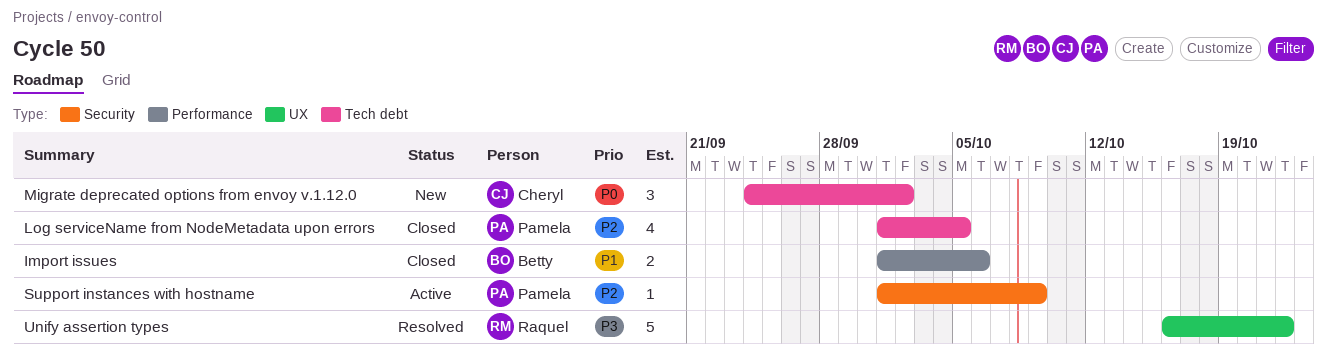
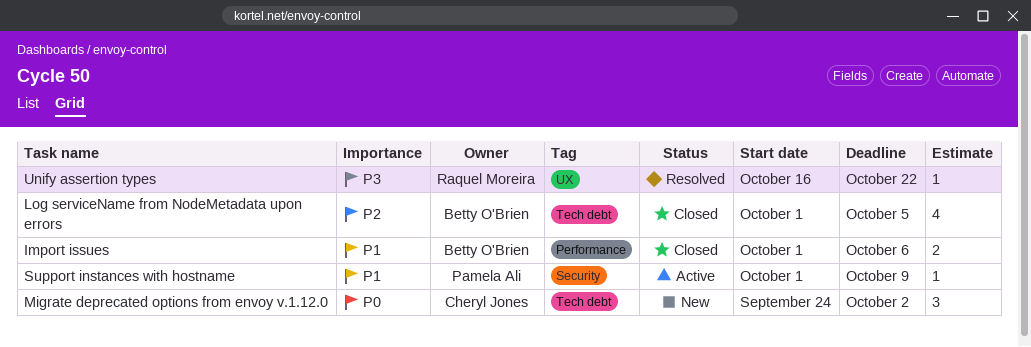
Log serviceName from NodeMetadata upon errors, owner: Pamela Ali -> Betty O'Brien
Support instances with hostname, priority: P2 -> P1
Unify assertion types, estimate: 5 -> 1

